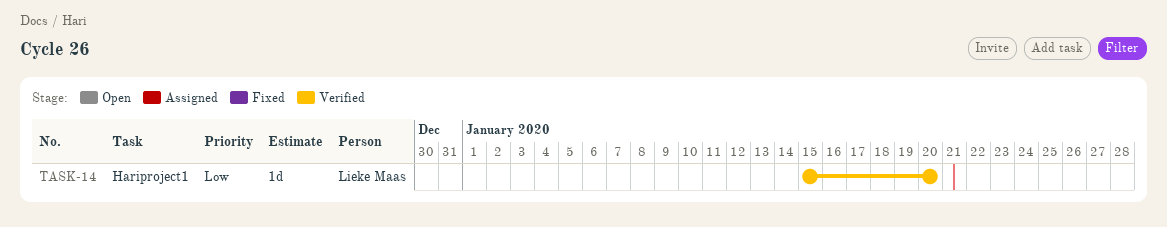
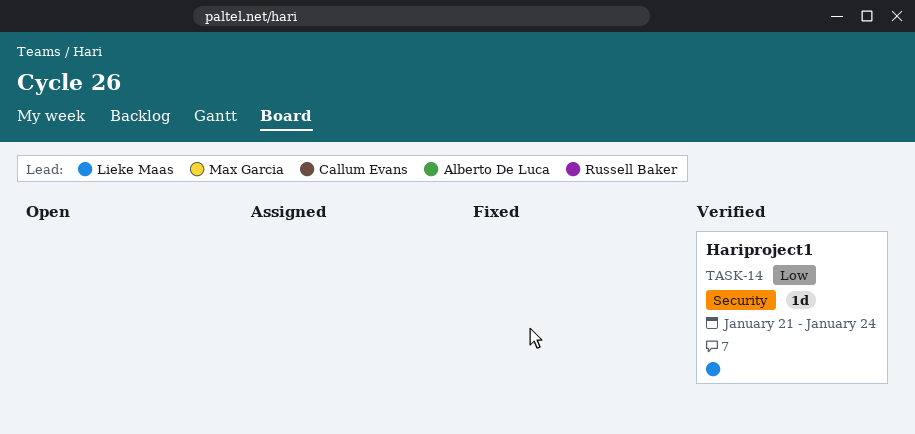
TASK-14, start: Jan 15 -> Jan 21
TASK-14, due: Jan 20 -> Jan 24

